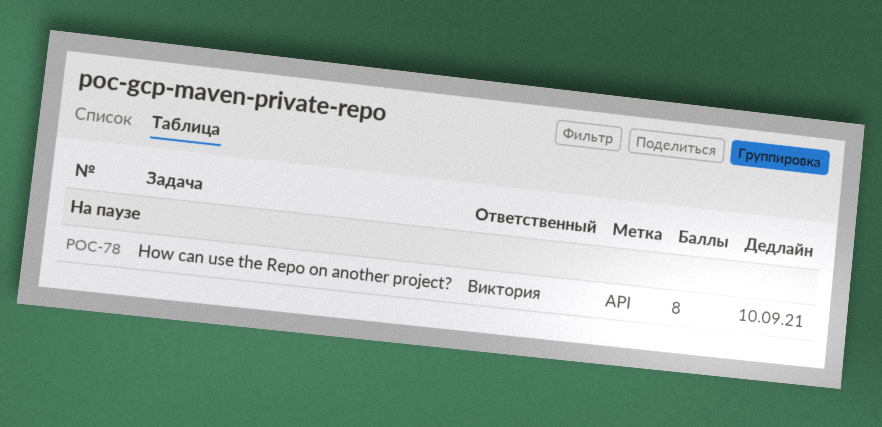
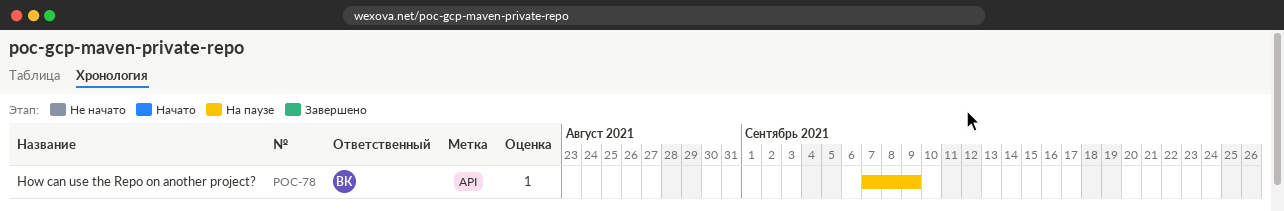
POC-78, estimate: 8 -> 1
POC-78, due: Sep 10 -> Sep 9

